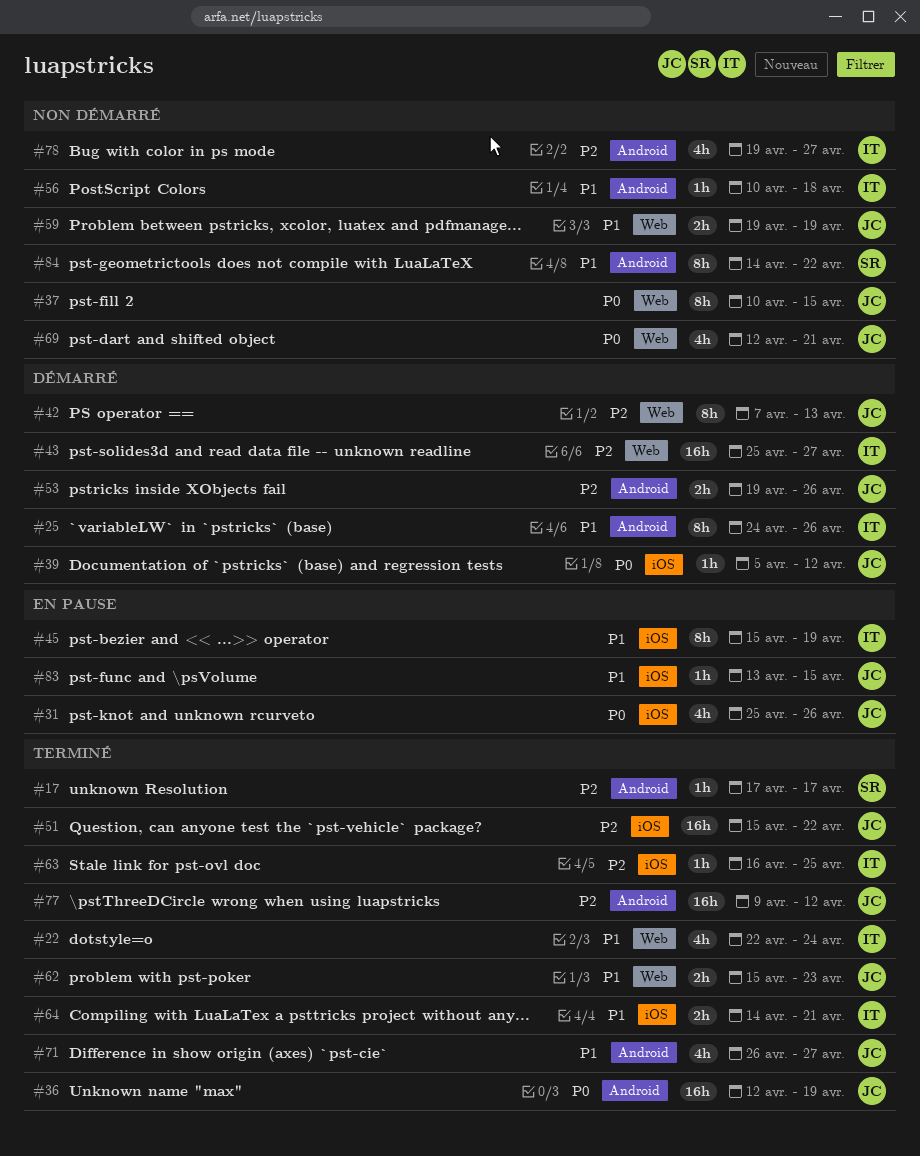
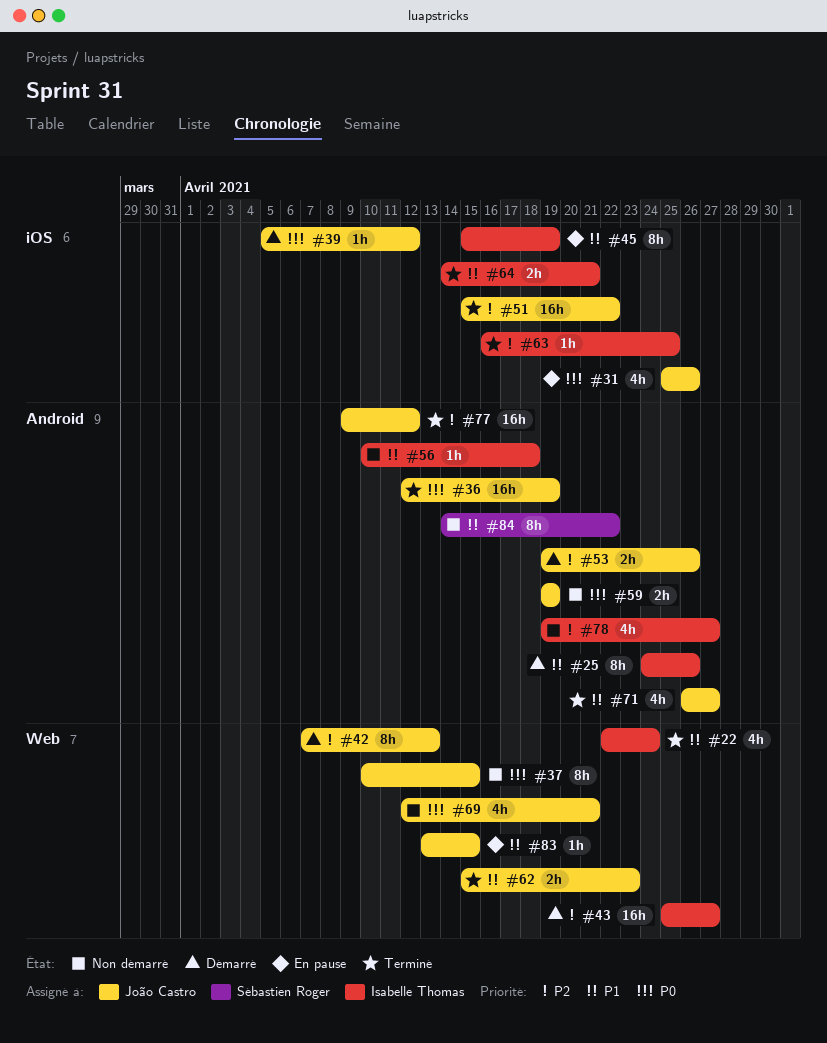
#17: present -> none
#59, priority: P1 -> P0
#59, label: Web -> Android
#83, label: iOS -> Web

